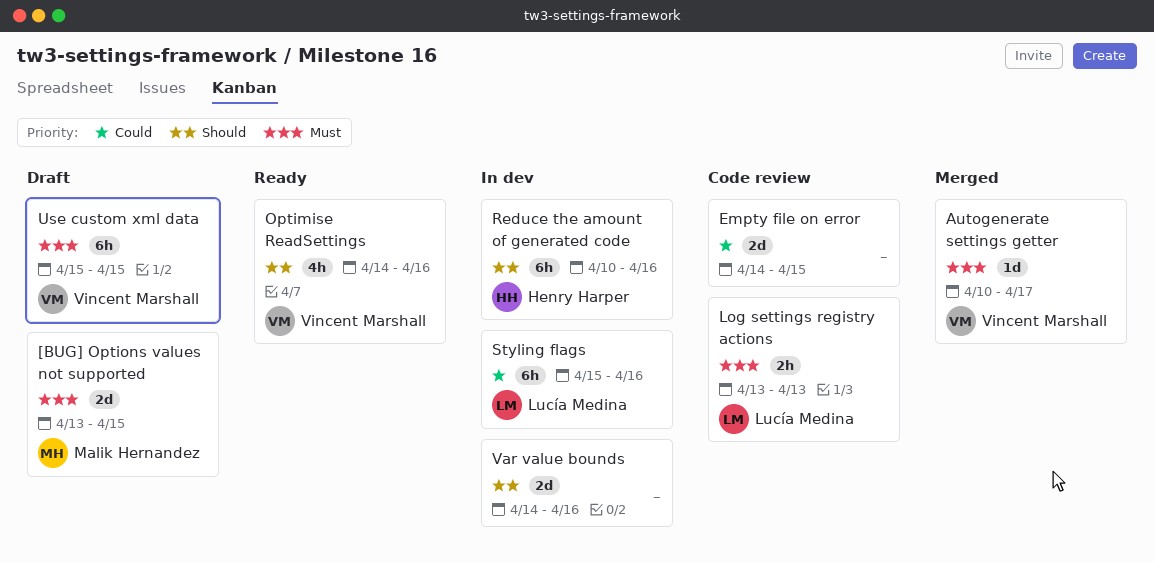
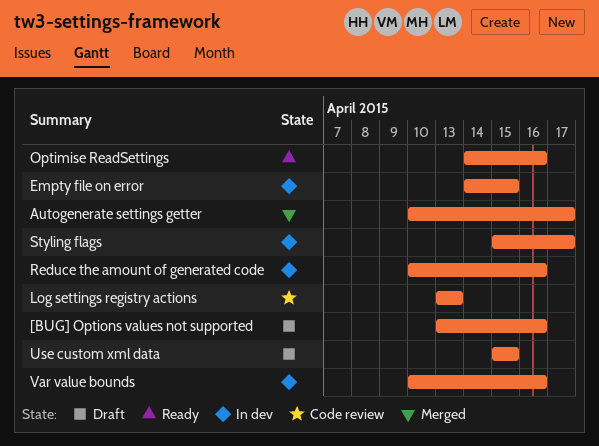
[BUG] Options values not supported, due: Apr 15 -> Apr 16
Empty file on error, status: Code review -> In dev
Styling flags, due: Apr 16 -> Apr 17
Var value bounds, start: Apr 14 -> Apr 10

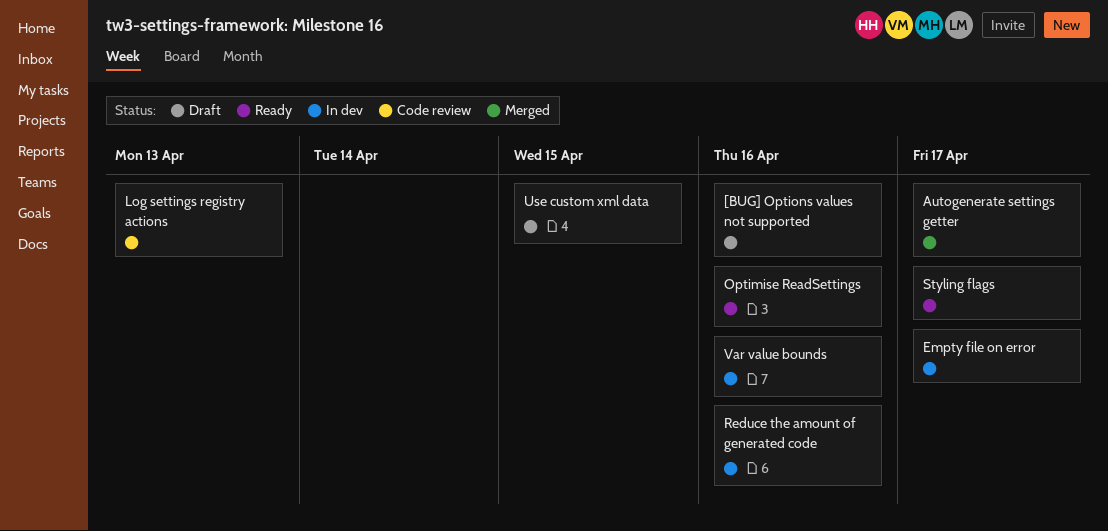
Empty file on error, due: Apr 15 -> Apr 17
Styling flags, status: In dev -> Ready

